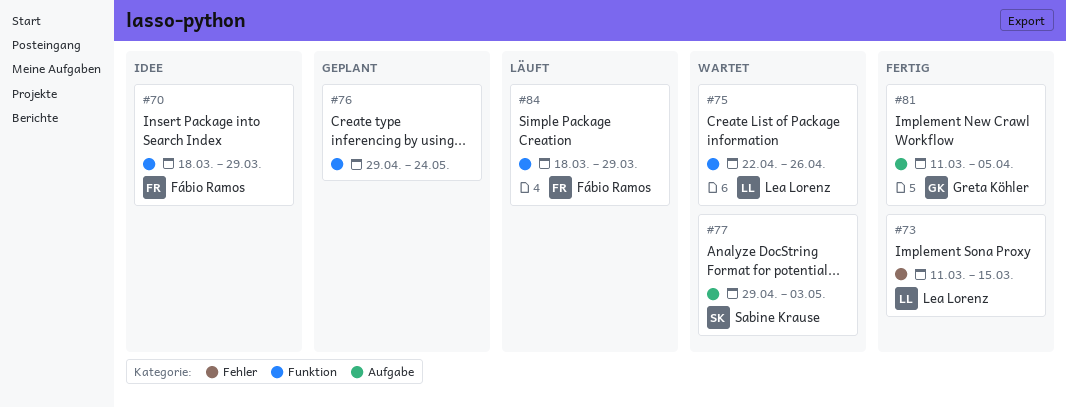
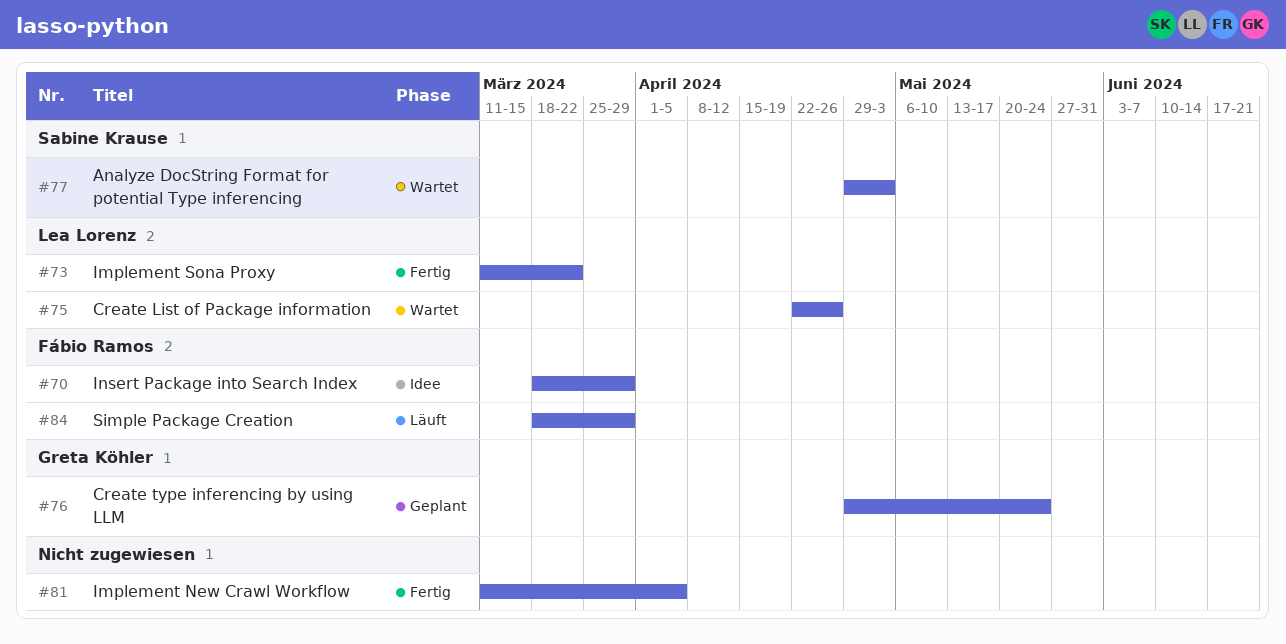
#73, due: Mar 15 -> Mar 22
#76, owner: none -> Greta Köhler
#81, owner: Greta Köhler -> none

